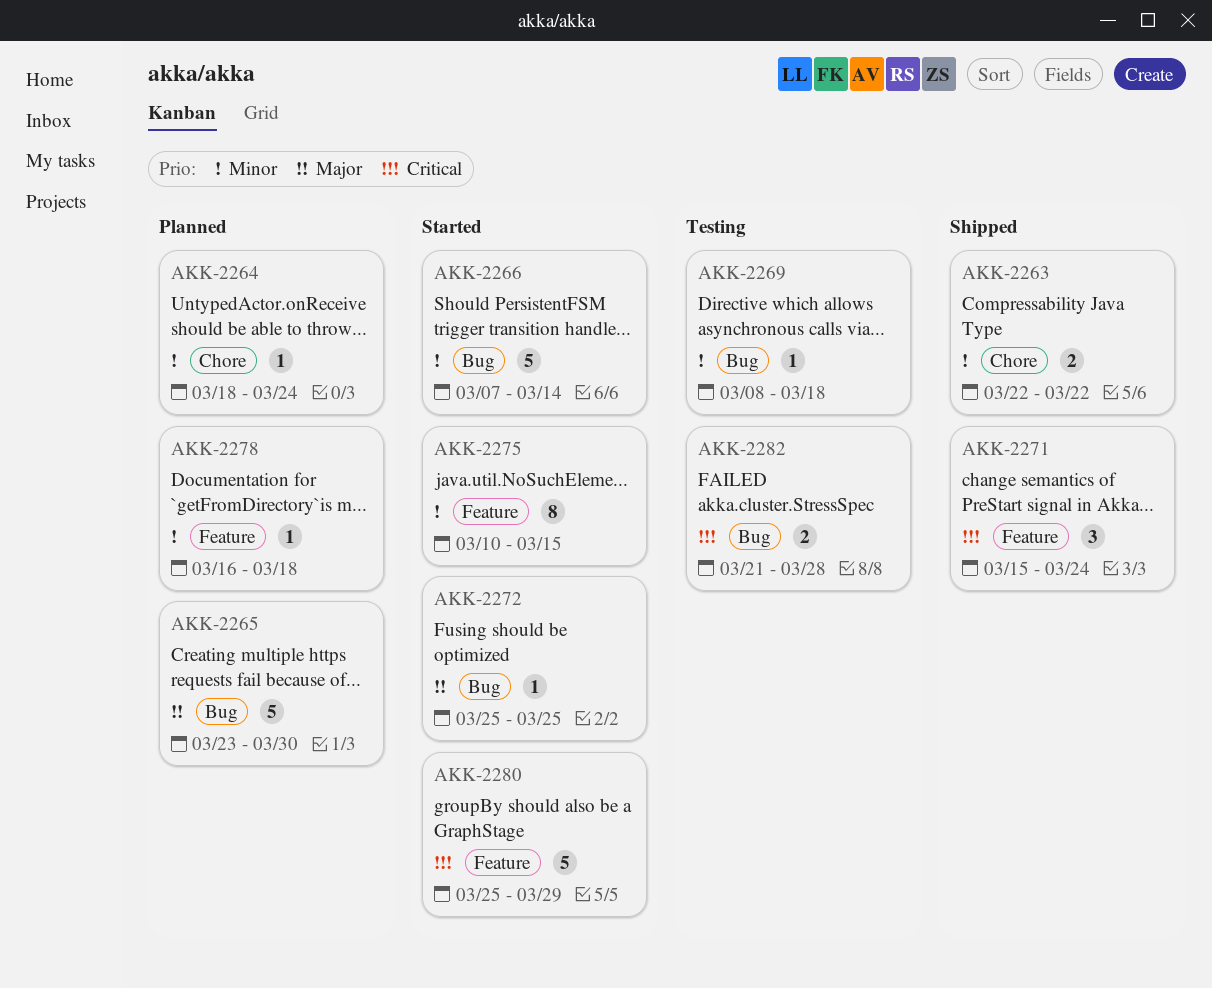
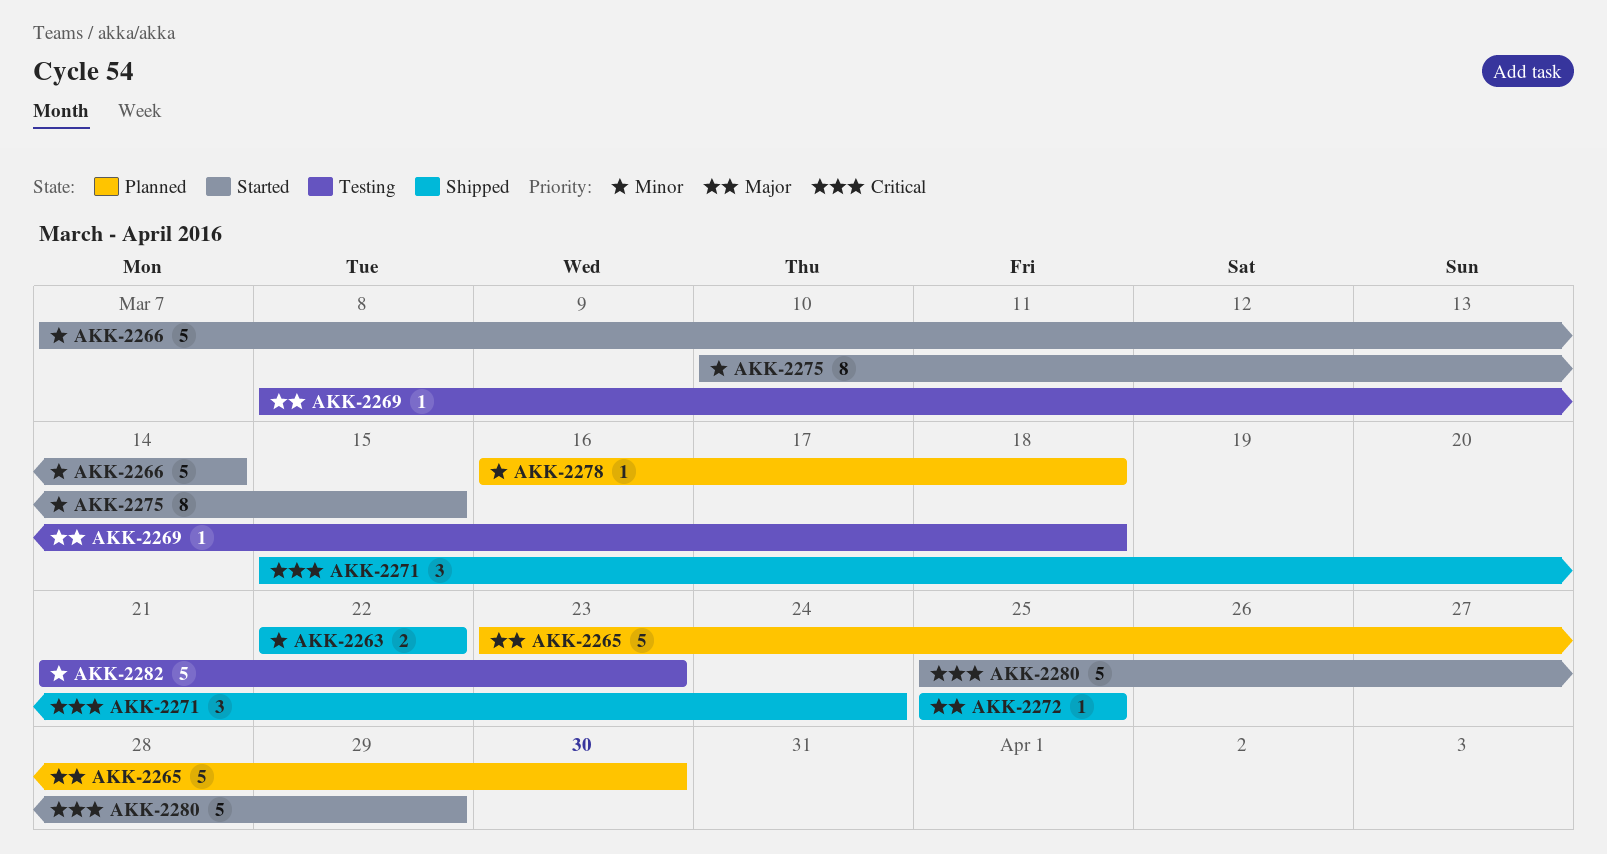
AKK-2264: present -> none
AKK-2269, priority: Minor -> Major
AKK-2272, status: Started -> Shipped
AKK-2282, priority: Critical -> Minor
AKK-2282, estimate: 2 -> 5
AKK-2282, due: Mar 28 -> Mar 23

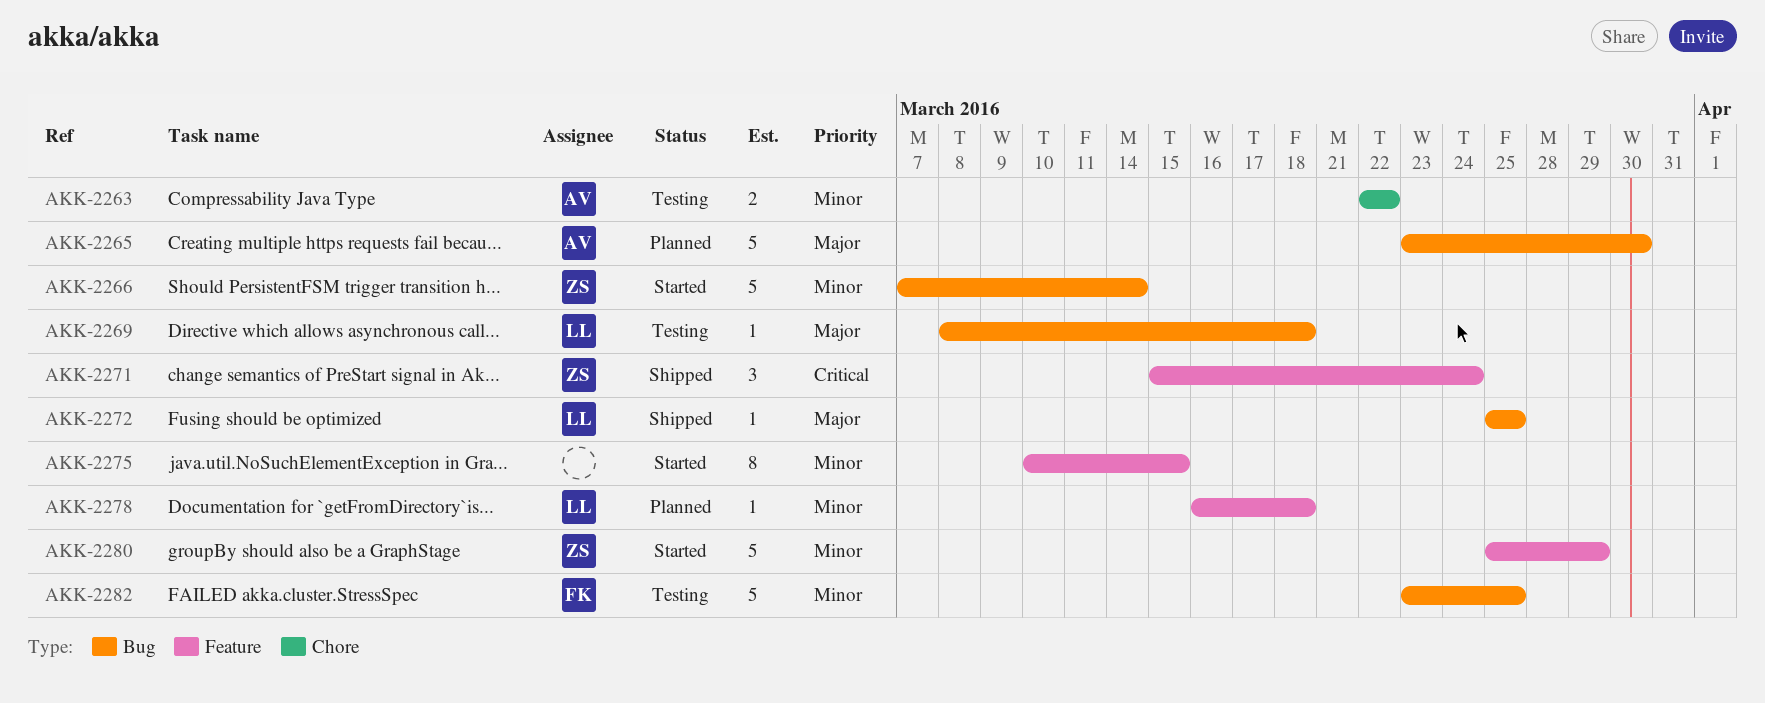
AKK-2263, status: Shipped -> Testing
AKK-2280, priority: Critical -> Minor
AKK-2282, start: Mar 21 -> Mar 23
AKK-2282, due: Mar 23 -> Mar 25

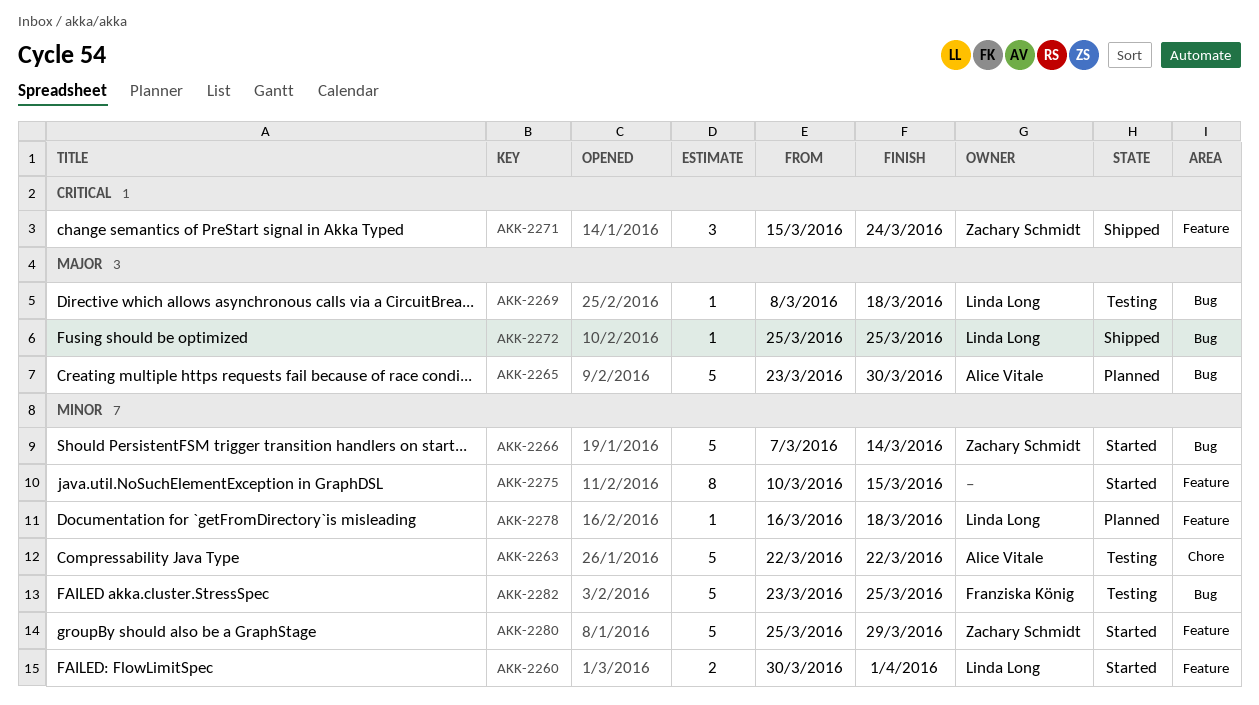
AKK-2260: none -> present
AKK-2263, estimate: 2 -> 5

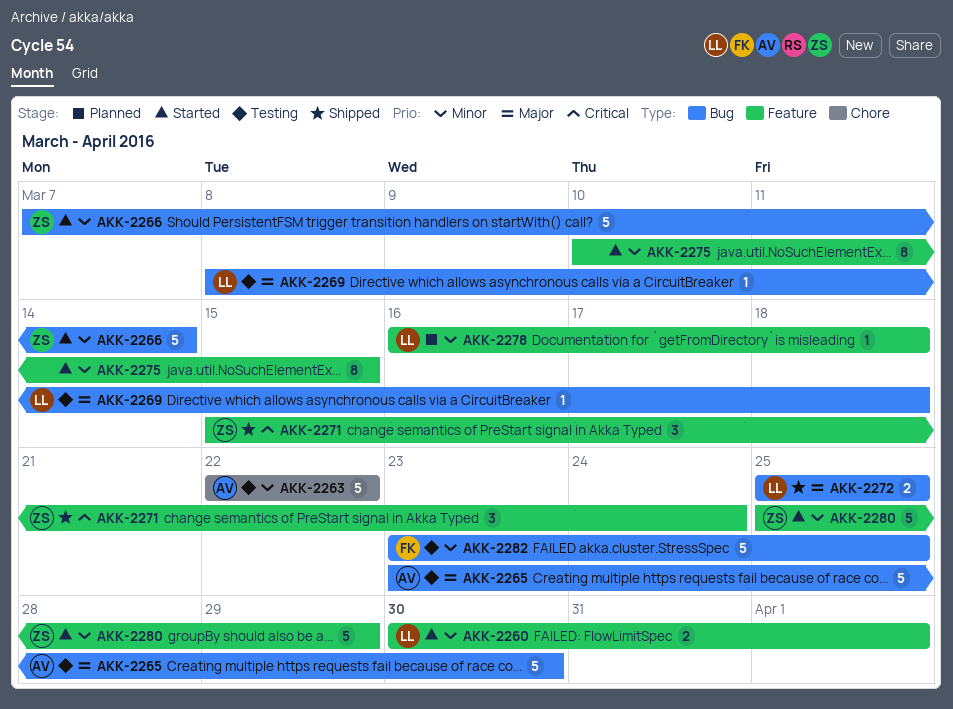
AKK-2265, status: Planned -> Testing
AKK-2272, estimate: 1 -> 2

